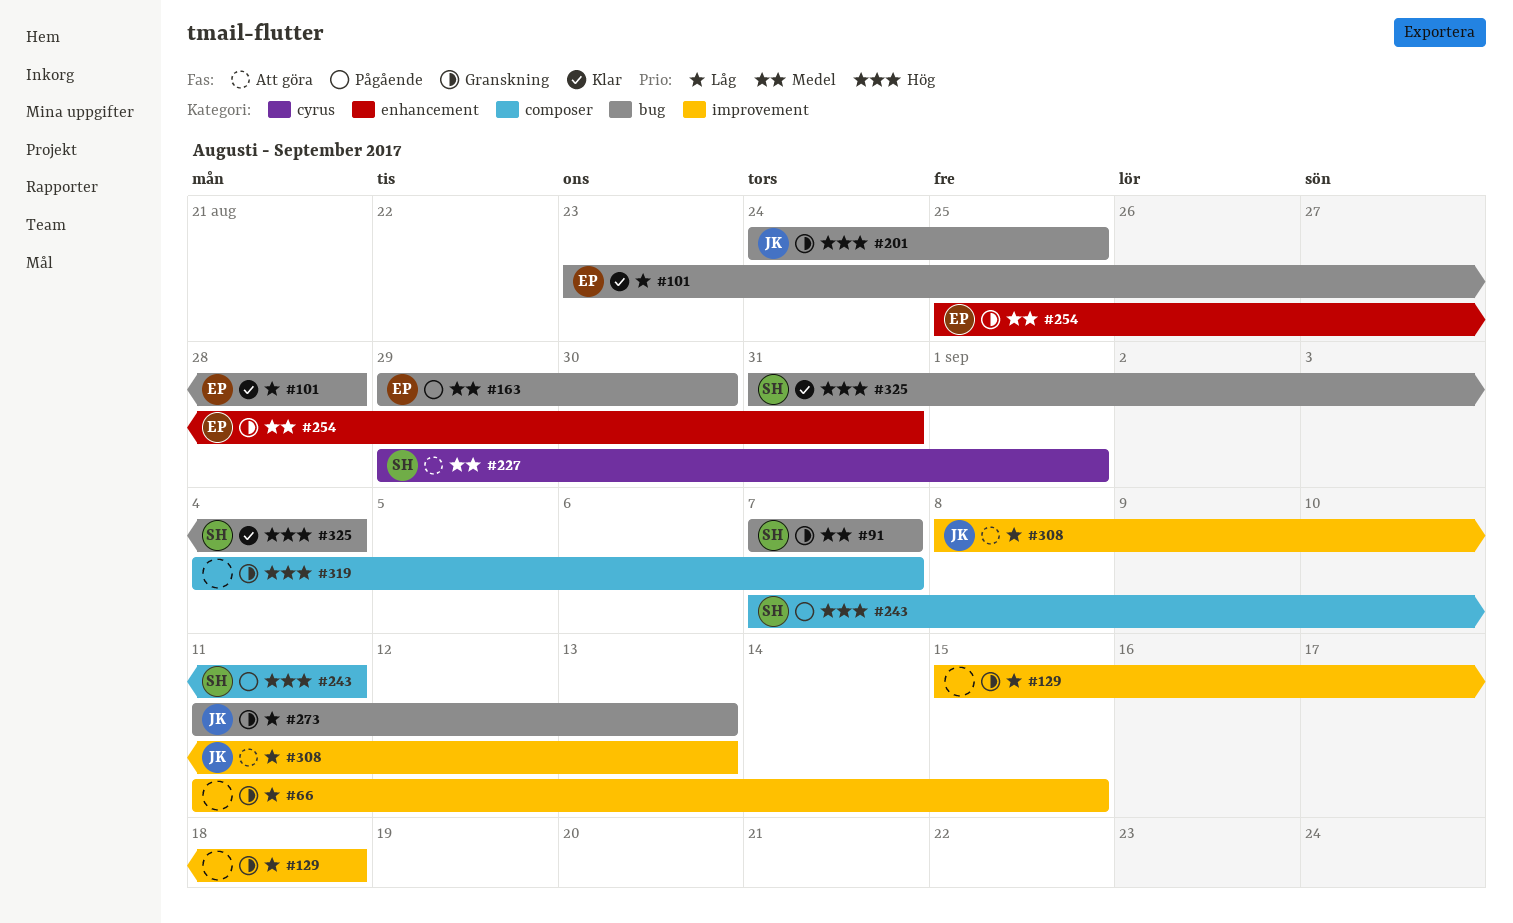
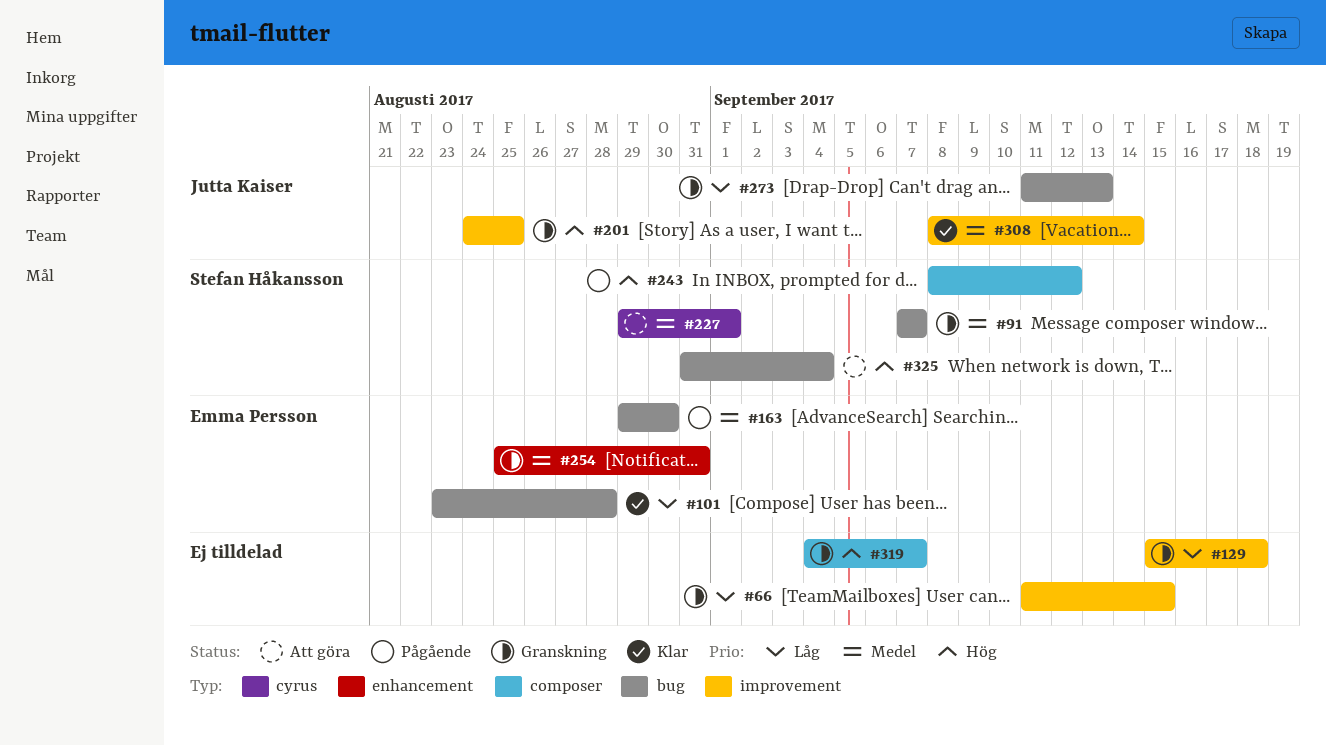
#201, label: bug -> improvement
#243, start: Sep 7 -> Sep 8
#243, due: Sep 11 -> Sep 12
#308, status: Att göra -> Klar
#308, priority: Låg -> Medel
#308, due: Sep 13 -> Sep 14
#325, status: Klar -> Att göra

